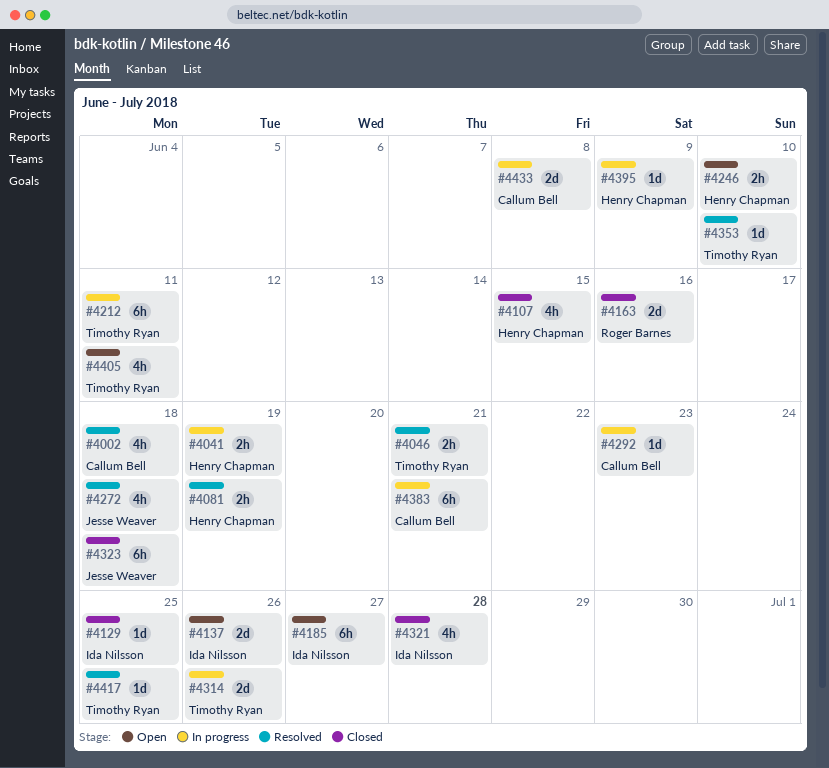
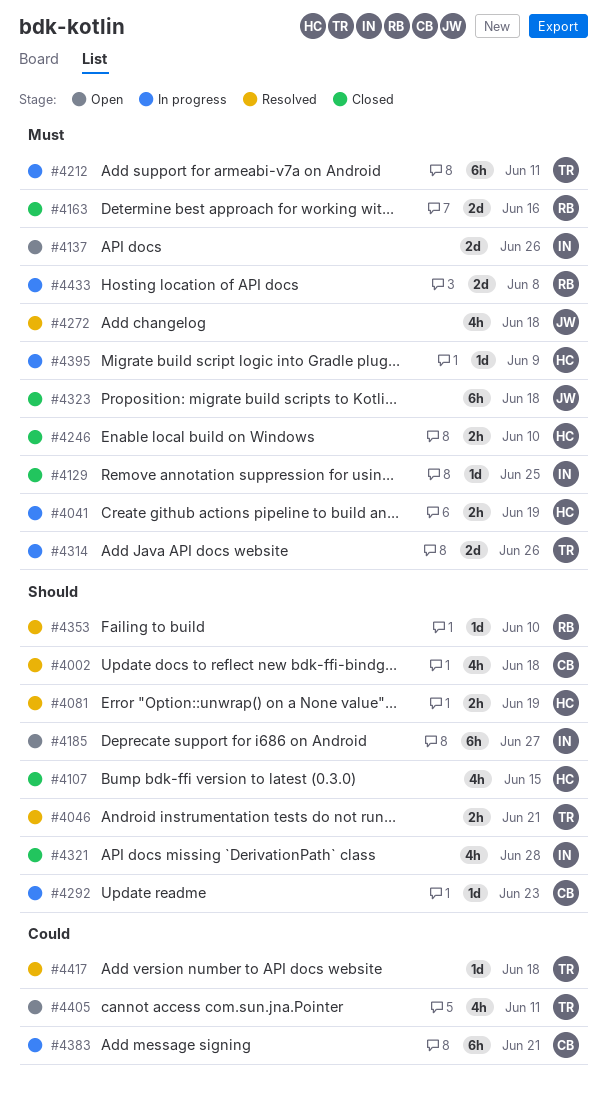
#4246, status: Open -> Closed
#4353, owner: Timothy Ryan -> Roger Barnes
#4417, due: Jun 25 -> Jun 18
#4433, owner: Callum Bell -> Roger Barnes

